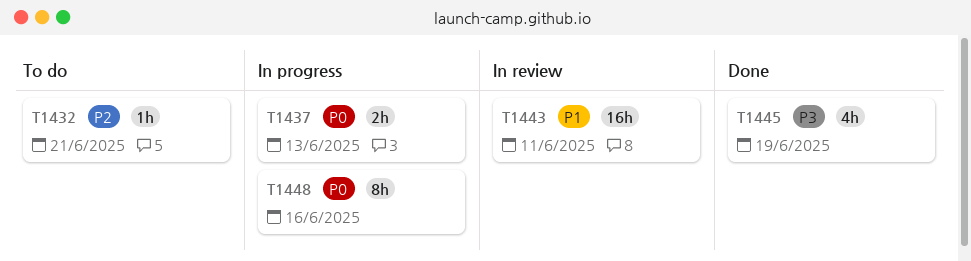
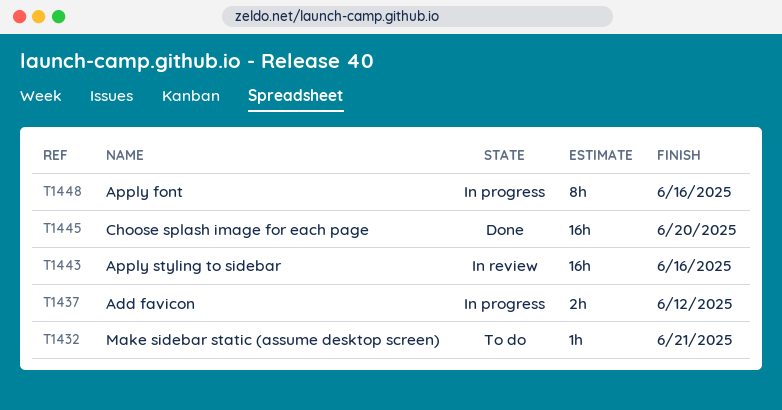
T1437, due: Jun 13 -> Jun 12
T1443, due: Jun 11 -> Jun 16
T1445, estimate: 4h -> 16h
T1445, due: Jun 19 -> Jun 20

